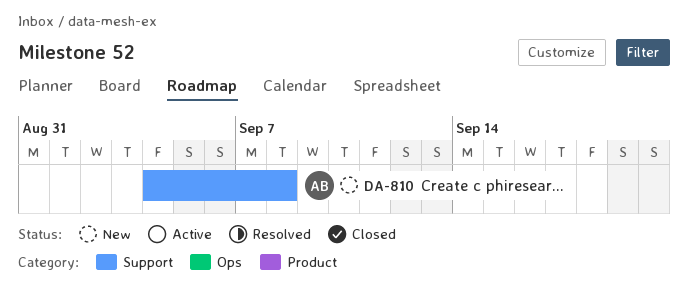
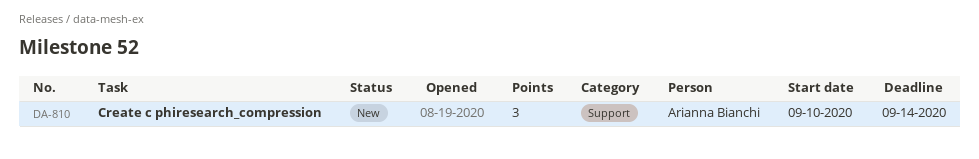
DA-810, start: Sep 4 -> Sep 10
DA-810, due: Sep 8 -> Sep 14

